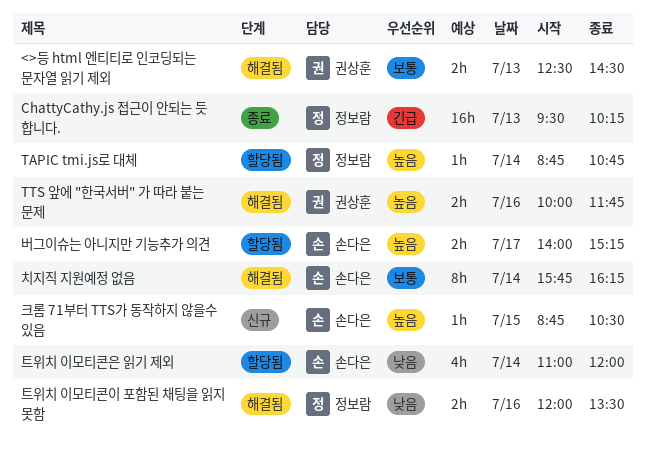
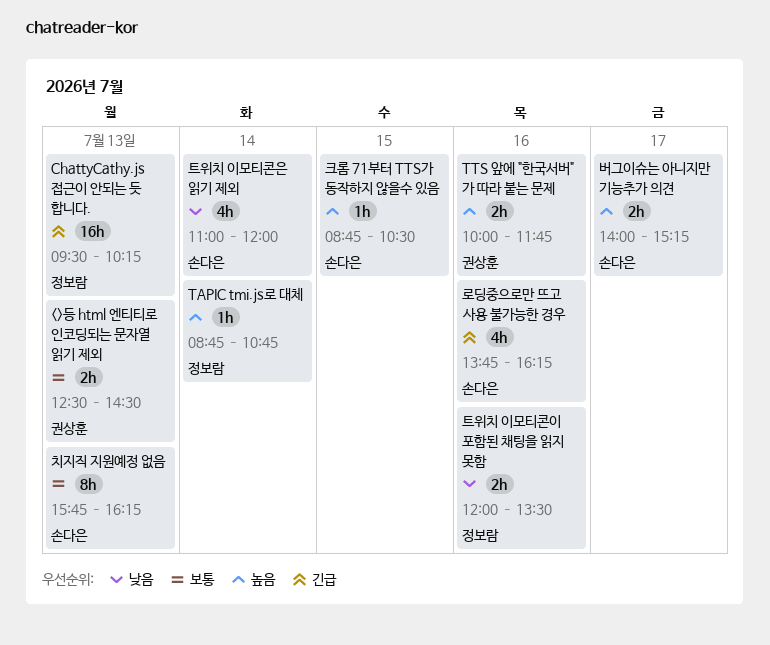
로딩중으로만 뜨고 사용 불가능한 경우: none -> present
치지직 지원예정 없음, day: Jul 14 -> Jul 13

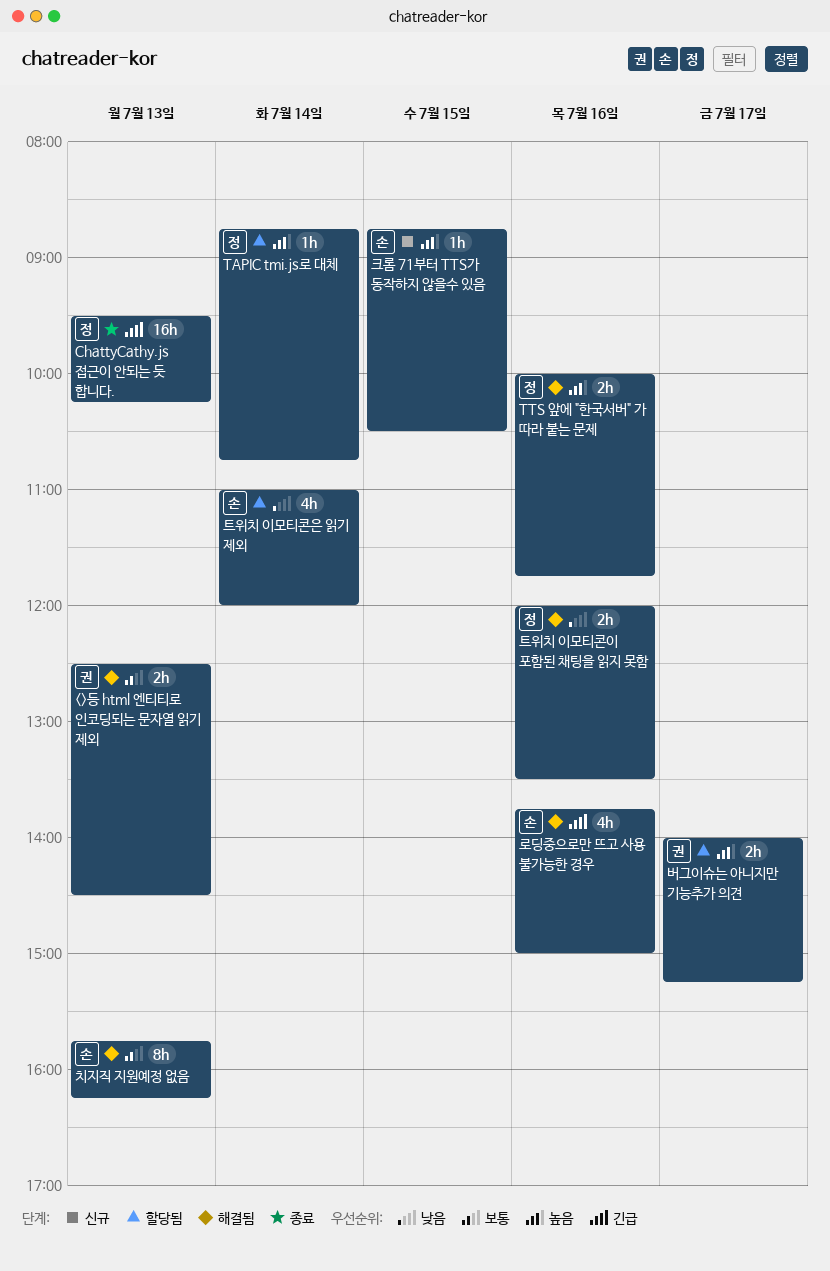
TTS 앞에 "한국서버" 가 따라 붙는 문제, owner: 권상훈 -> 정보람
로딩중으로만 뜨고 사용 불가능한 경우, ends: 16:15 -> 15:00
버그이슈는 아니지만 기능추가 의견, owner: 손다은 -> 권상훈

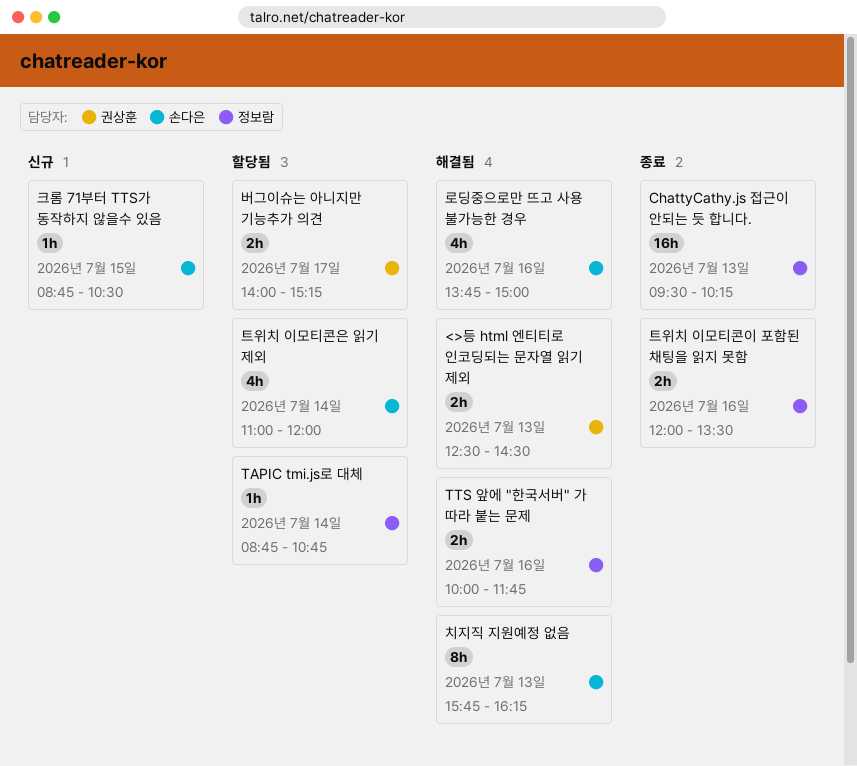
트위치 이모티콘이 포함된 채팅을 읽지 못함, status: 해결됨 -> 종료

